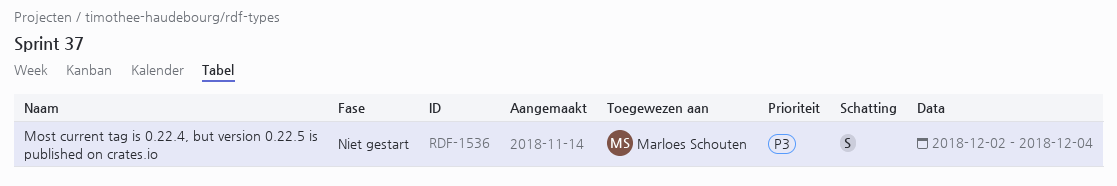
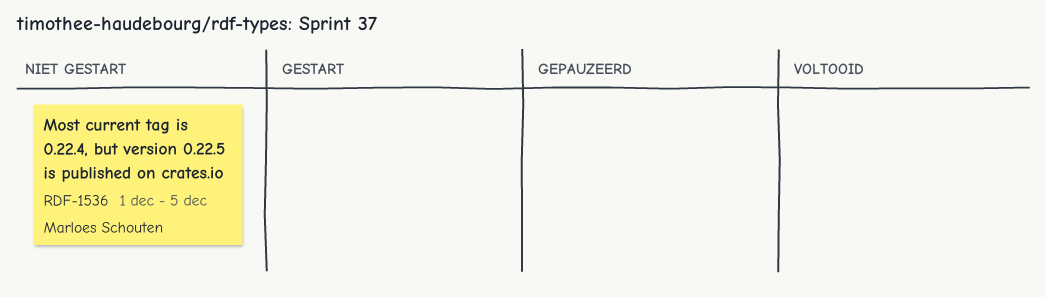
RDF-1536, start: Dec 2 -> Dec 1
RDF-1536, due: Dec 4 -> Dec 5

